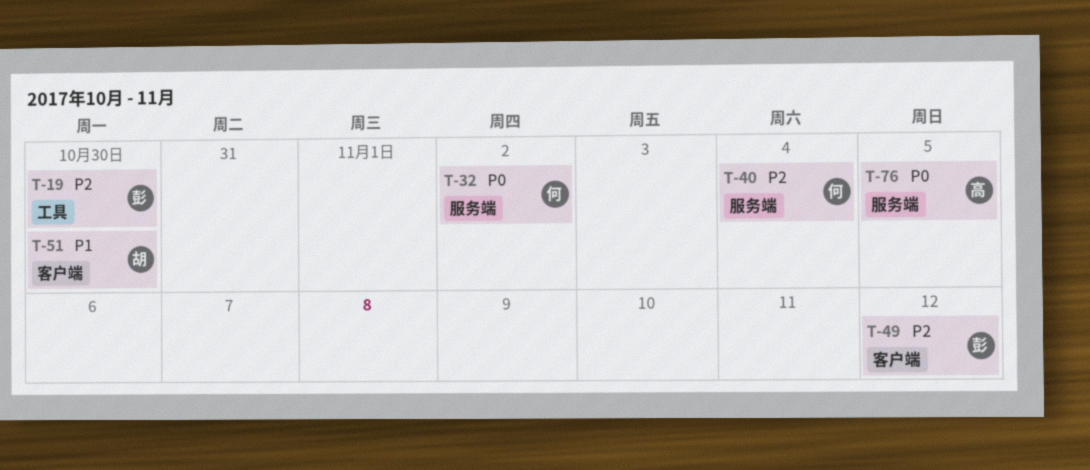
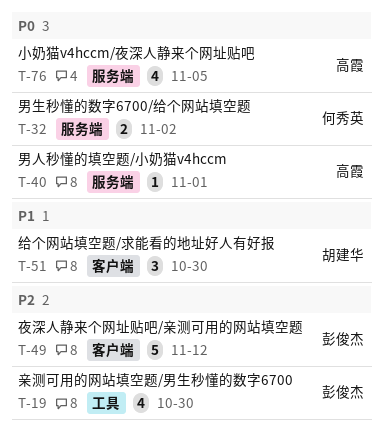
T-40, owner: 何秀英 -> 高霞
T-40, priority: P2 -> P0
T-40, due: Nov 4 -> Nov 1

